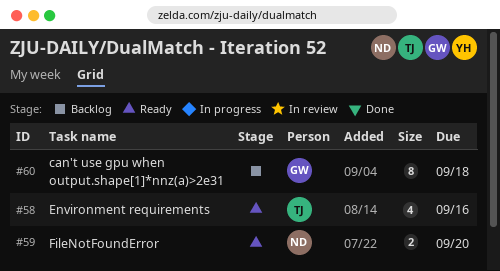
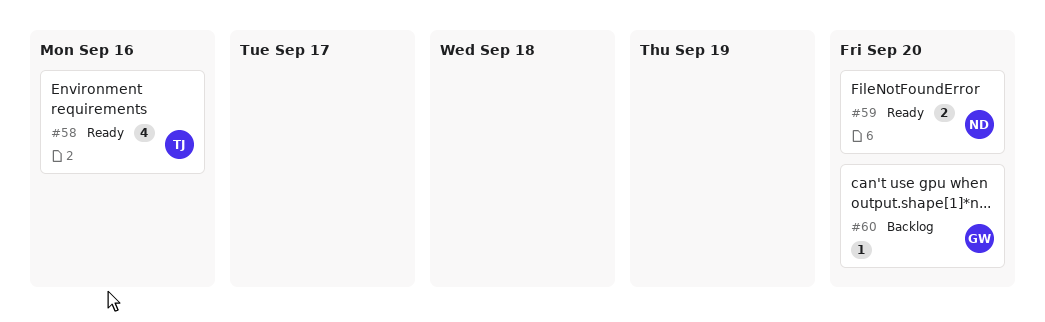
#60, estimate: 8 -> 1
#60, due: Sep 18 -> Sep 20

